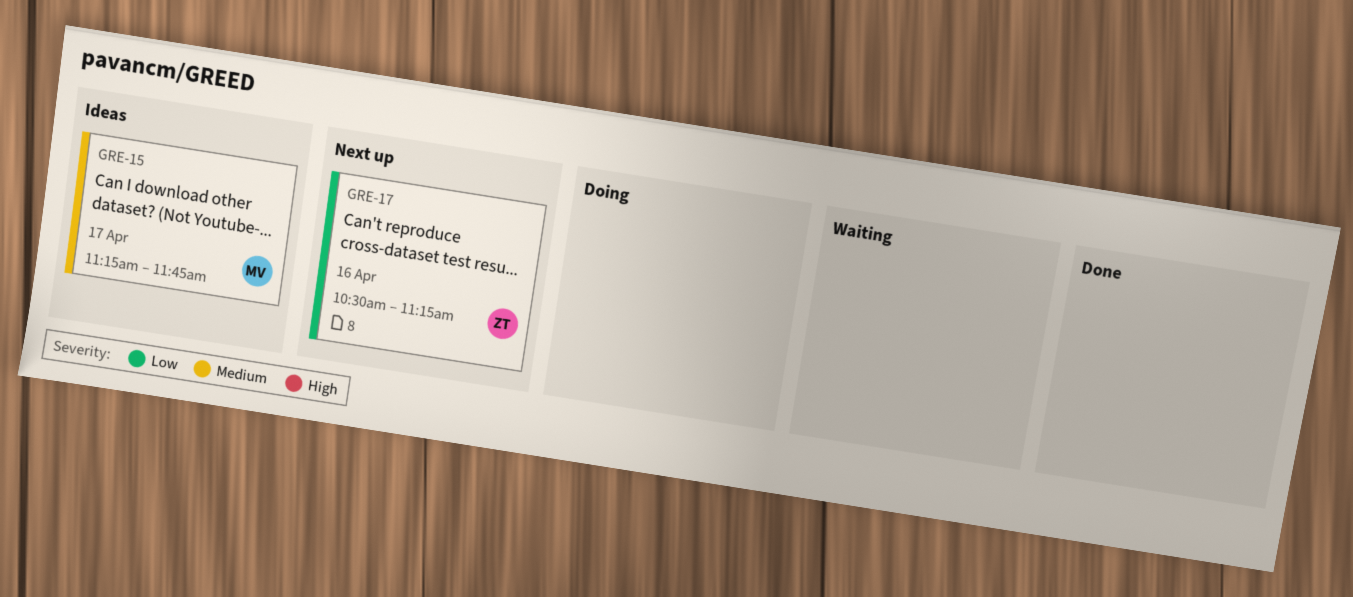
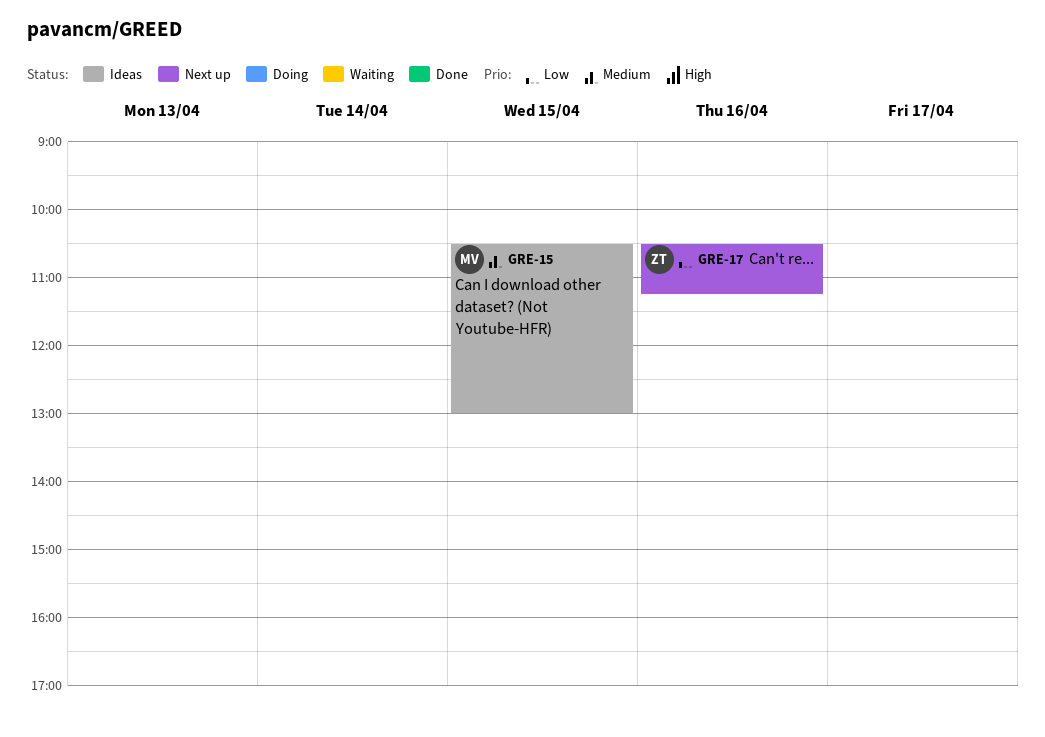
GRE-15, day: Apr 17 -> Apr 15
GRE-15, begins: 11:15 -> 10:30
GRE-15, ends: 11:45 -> 13:00

